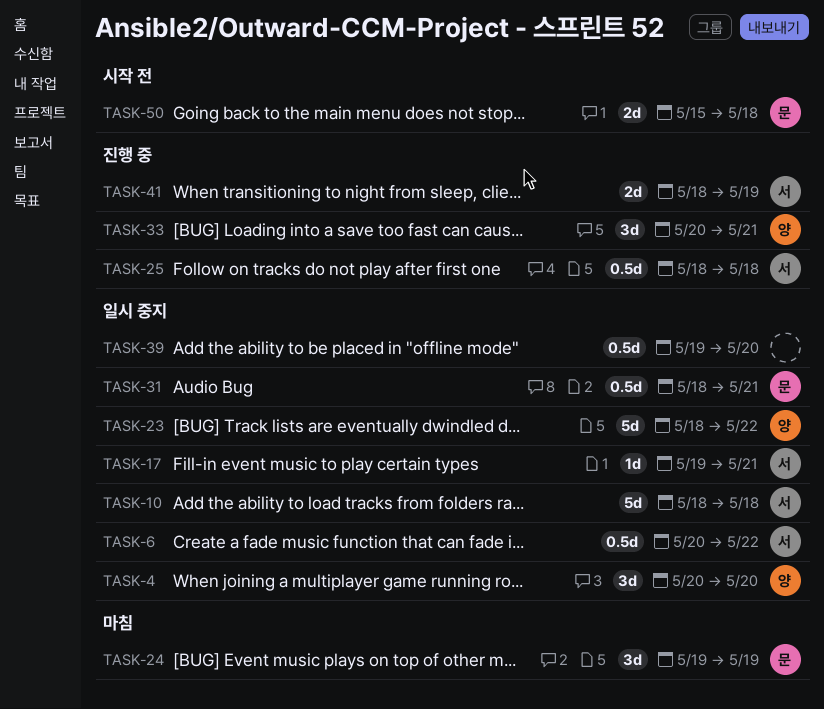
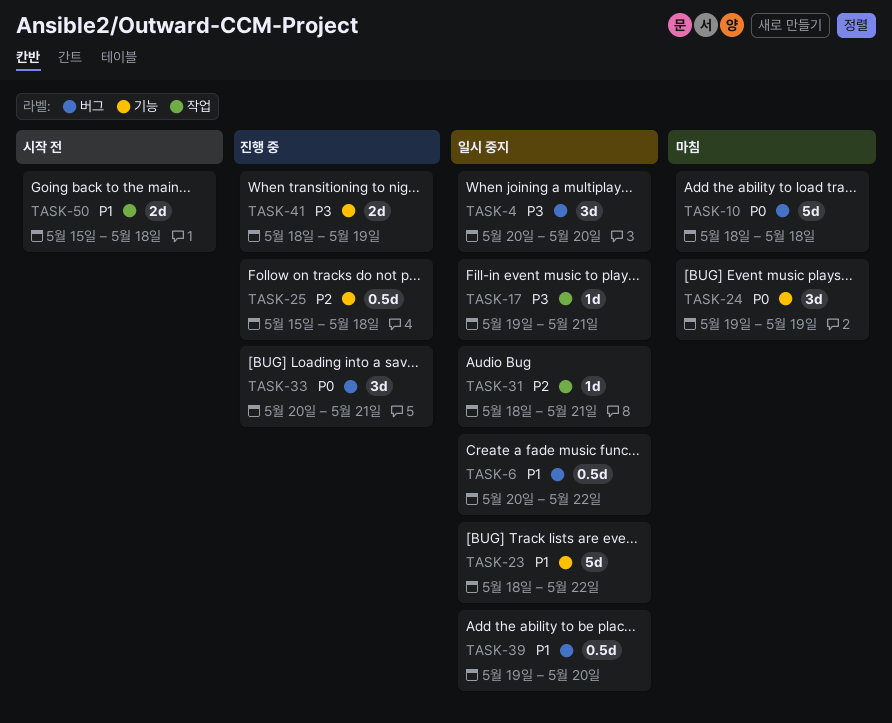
TASK-10, status: 일시 중지 -> 마침
TASK-25, start: May 18 -> May 15
TASK-31, estimate: 0.5d -> 1d

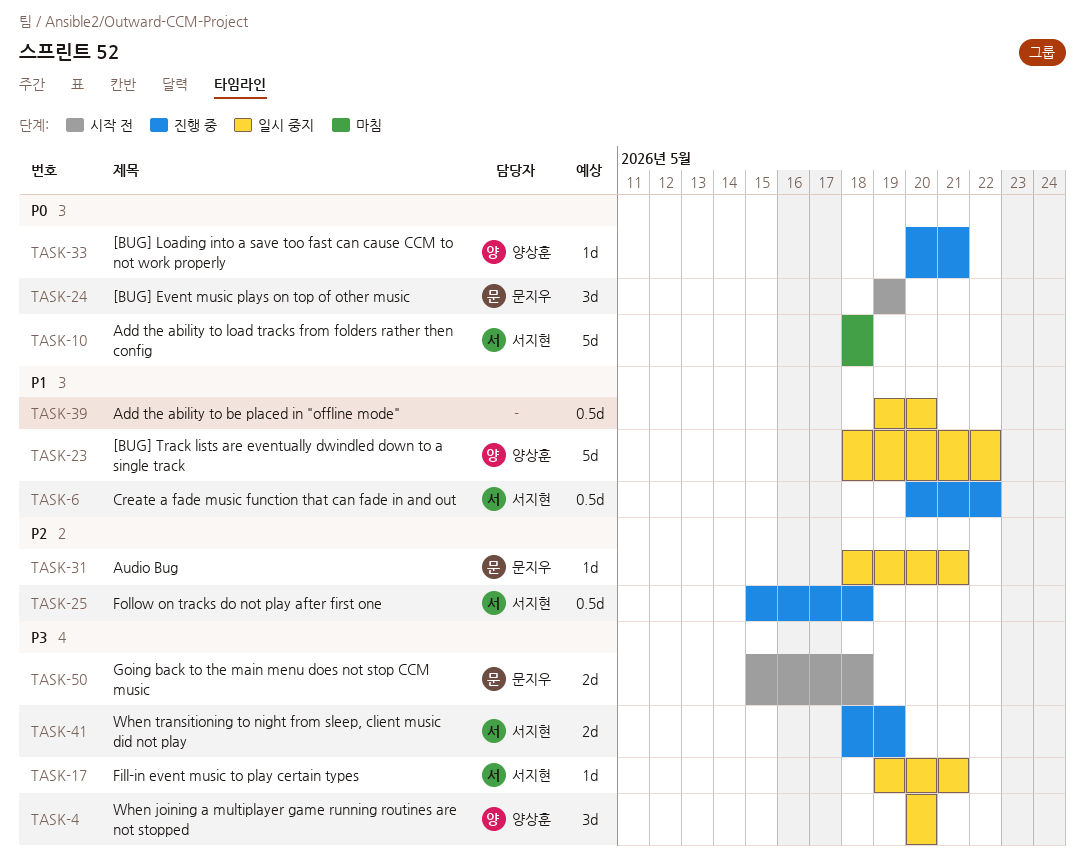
TASK-6, status: 일시 중지 -> 진행 중
TASK-24, status: 마침 -> 시작 전
TASK-33, estimate: 3d -> 1d
TASK-50, priority: P1 -> P3

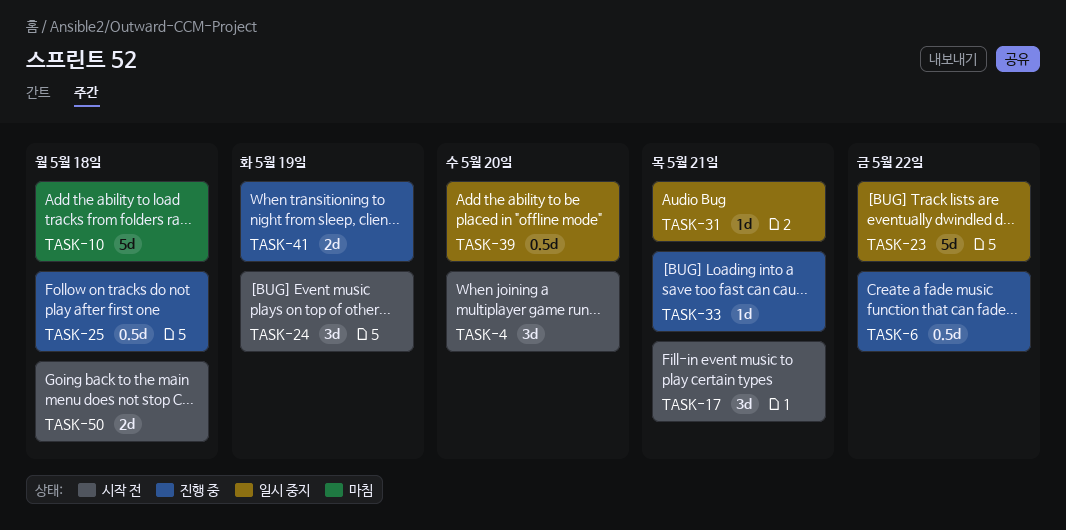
TASK-4, status: 일시 중지 -> 시작 전
TASK-17, status: 일시 중지 -> 시작 전
TASK-17, estimate: 1d -> 3d

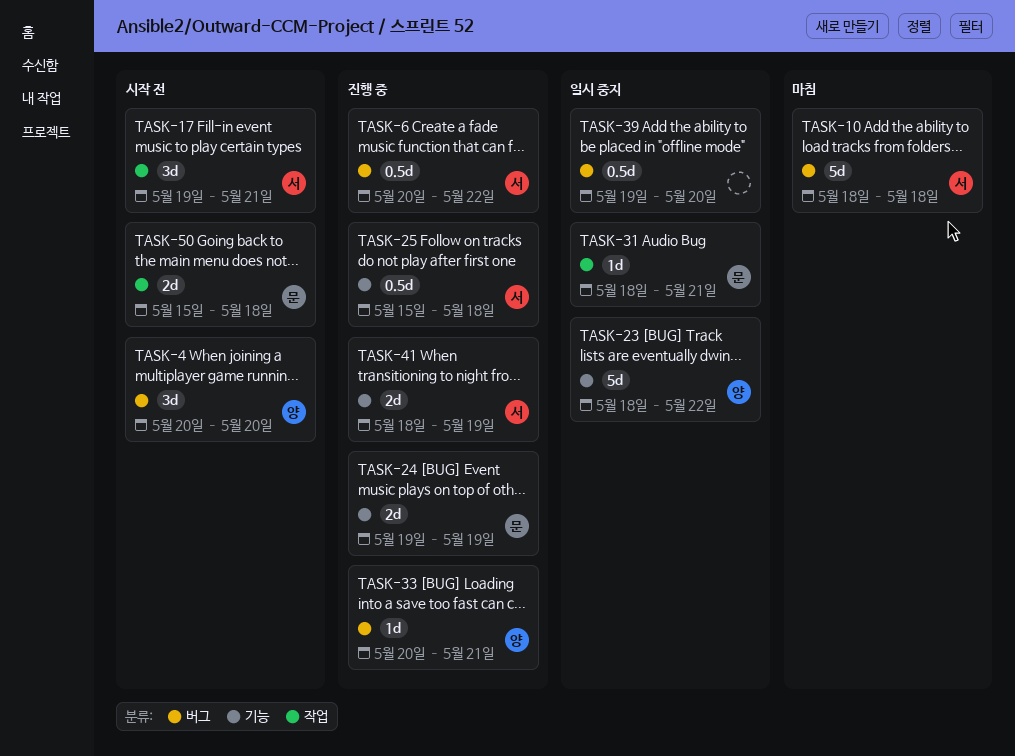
TASK-24, status: 시작 전 -> 진행 중
TASK-24, estimate: 3d -> 2d

